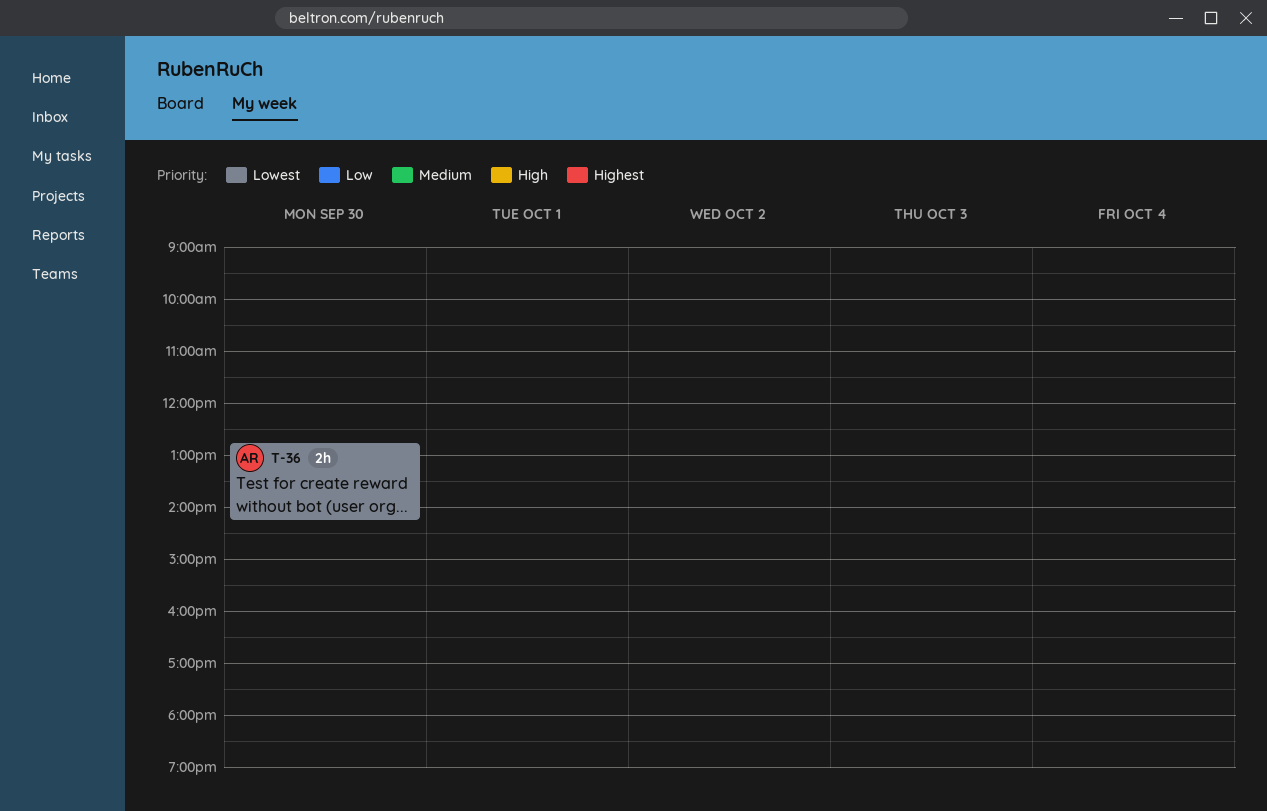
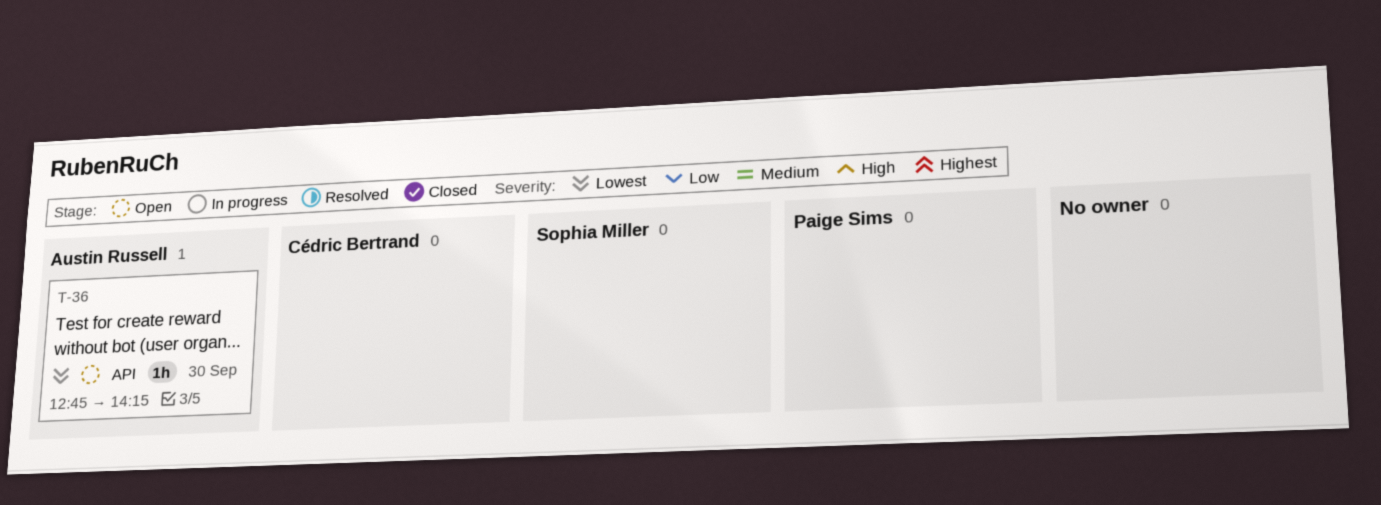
T-36, estimate: 2h -> 1h

